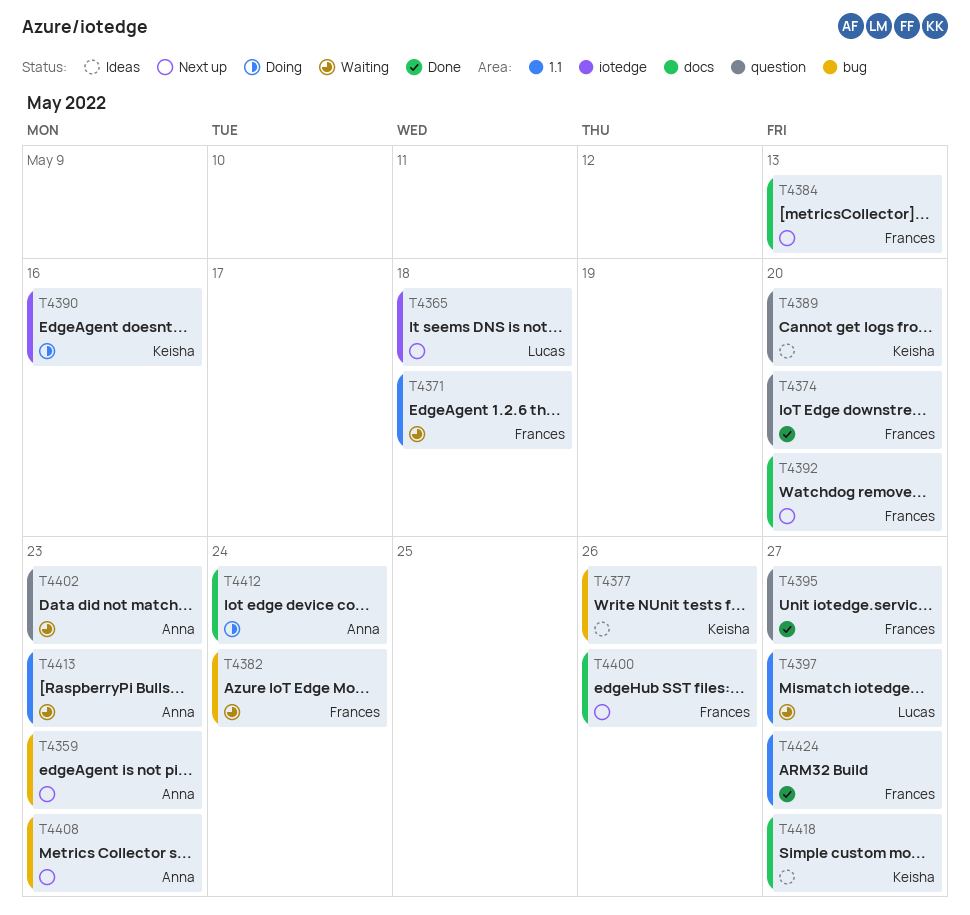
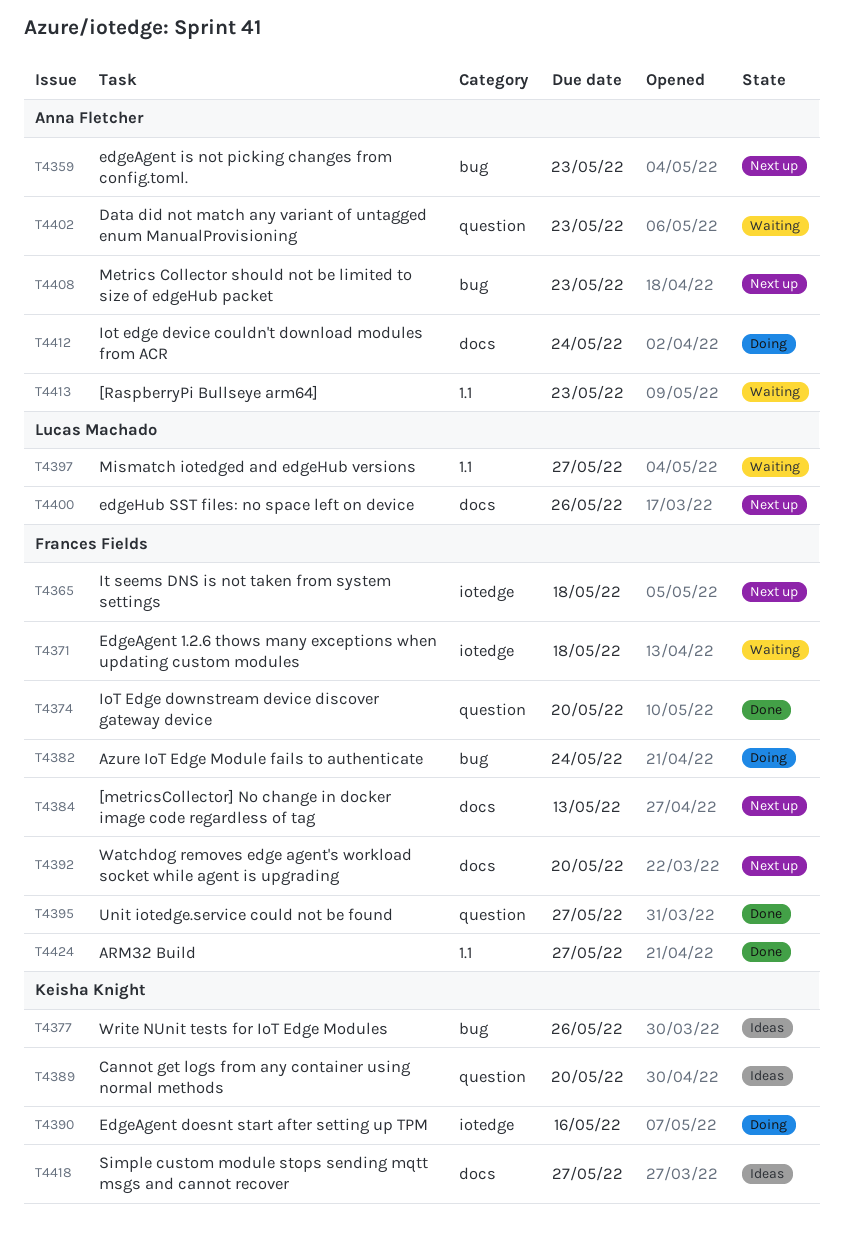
T4365, owner: Lucas Machado -> Frances Fields
T4371, label: 1.1 -> iotedge
T4382, status: Waiting -> Doing
T4400, owner: Frances Fields -> Lucas Machado

